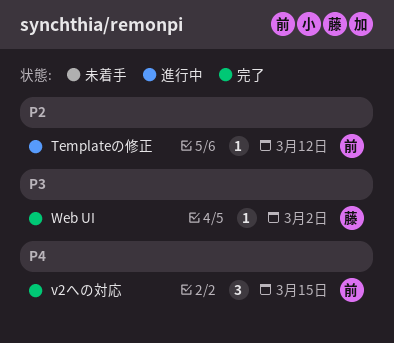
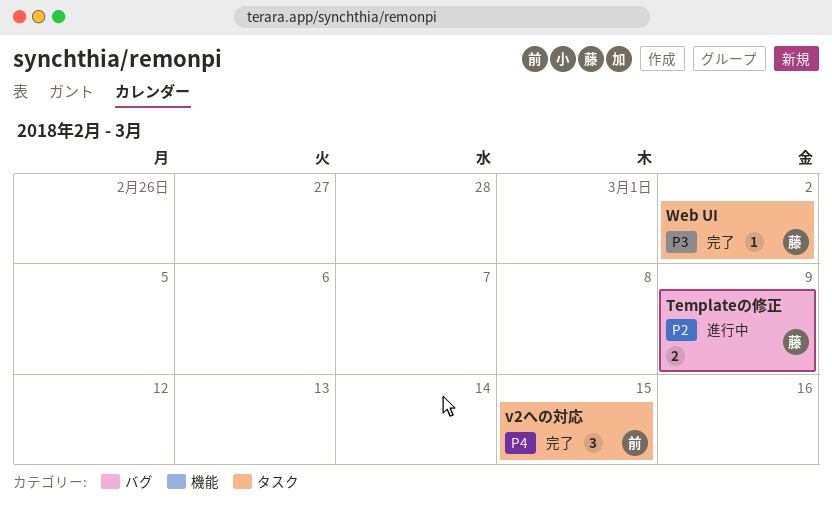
Templateの修正, owner: 前 -> 藤
Templateの修正, estimate: 1 -> 2
Templateの修正, due: Mar 12 -> Mar 9

